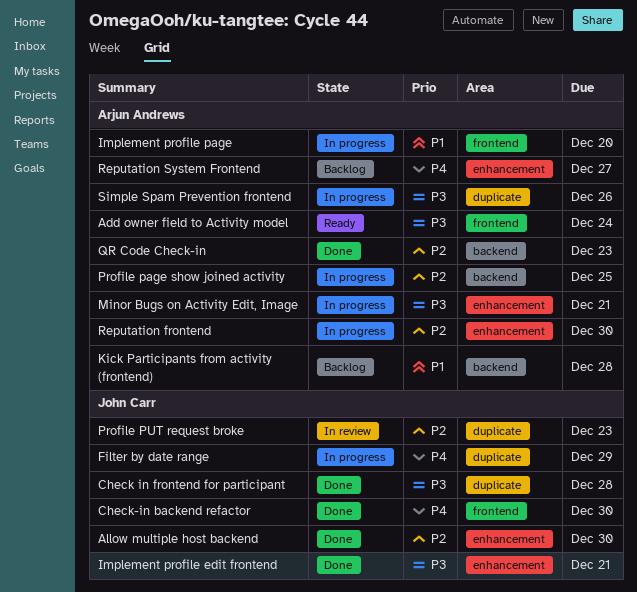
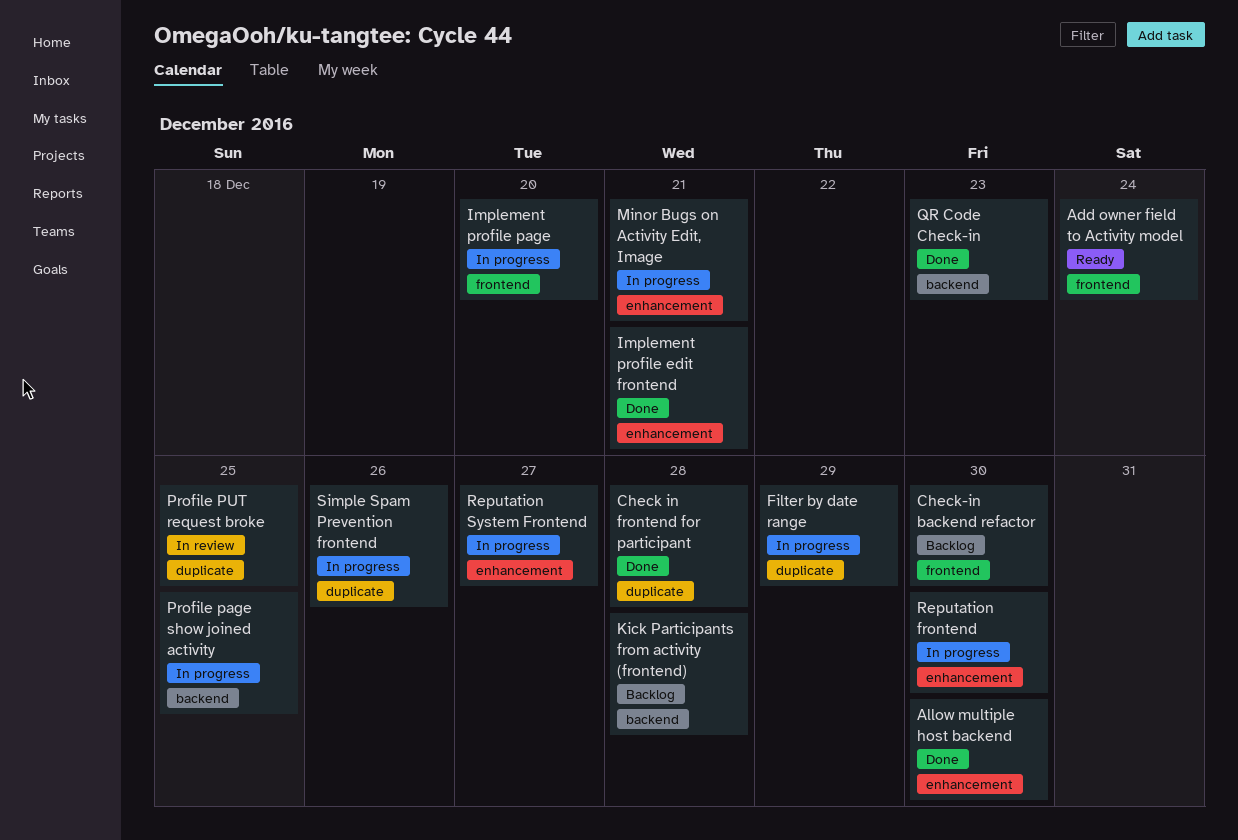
Check-in backend refactor, status: Done -> Backlog
Profile PUT request broke, due: Dec 23 -> Dec 25
Reputation System Frontend, status: Backlog -> In progress

